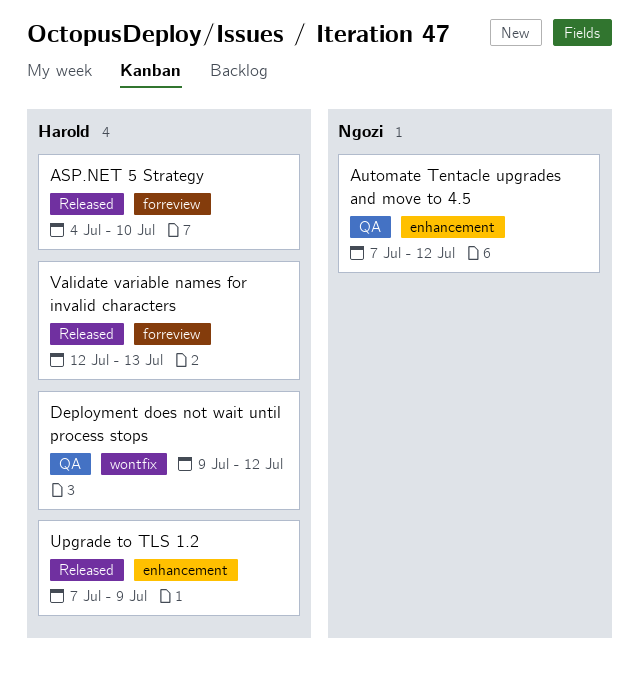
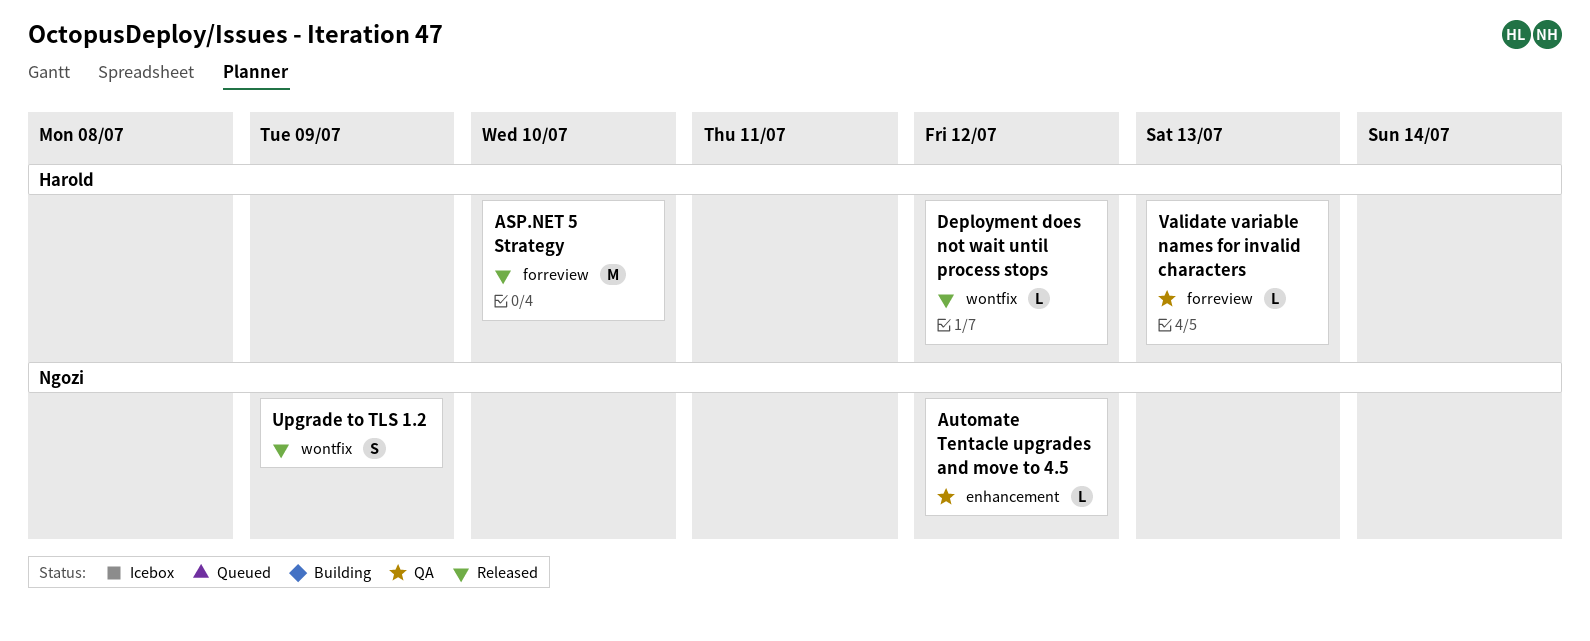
Deployment does not wait until process stops, status: QA -> Released
Upgrade to TLS 1.2, owner: Harold -> Ngozi
Upgrade to TLS 1.2, label: enhancement -> wontfix
Validate variable names for invalid characters, status: Released -> QA

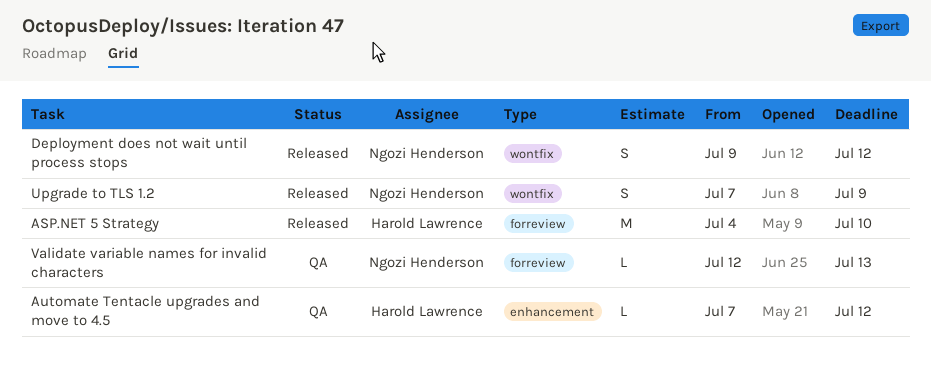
Automate Tentacle upgrades and move to 4.5, owner: Ngozi Henderson -> Harold Lawrence
Deployment does not wait until process stops, owner: Harold Lawrence -> Ngozi Henderson
Deployment does not wait until process stops, estimate: L -> S
Validate variable names for invalid characters, owner: Harold Lawrence -> Ngozi Henderson

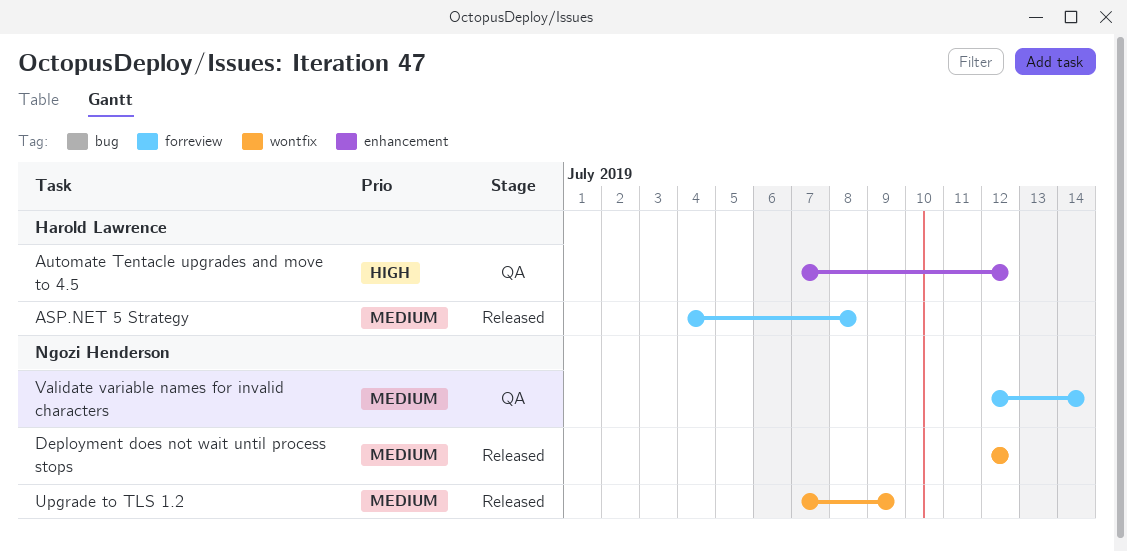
ASP.NET 5 Strategy, due: Jul 10 -> Jul 8
Deployment does not wait until process stops, start: Jul 9 -> Jul 12
Validate variable names for invalid characters, due: Jul 13 -> Jul 14

